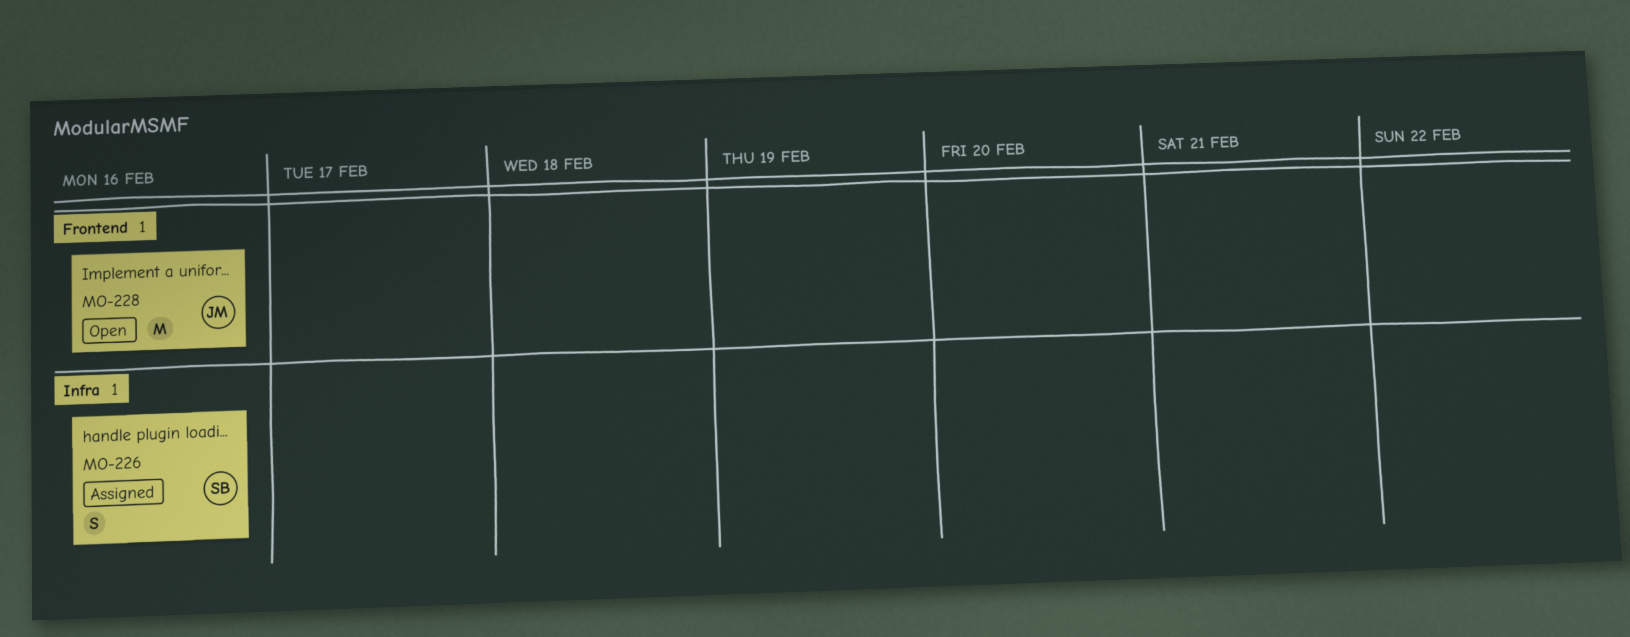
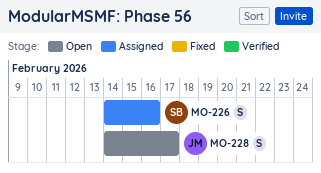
MO-228, estimate: M -> S
MO-228, due: Feb 16 -> Feb 17

